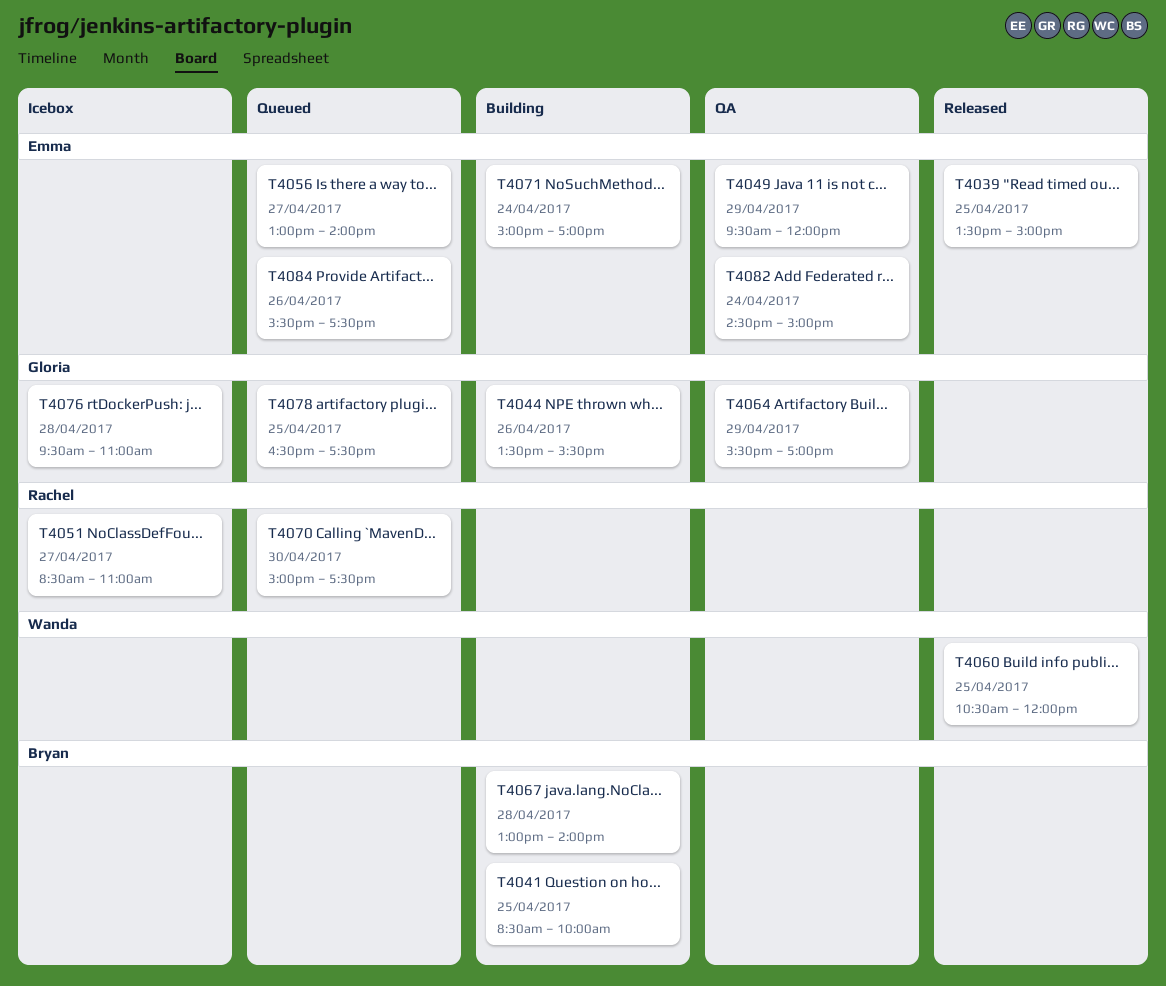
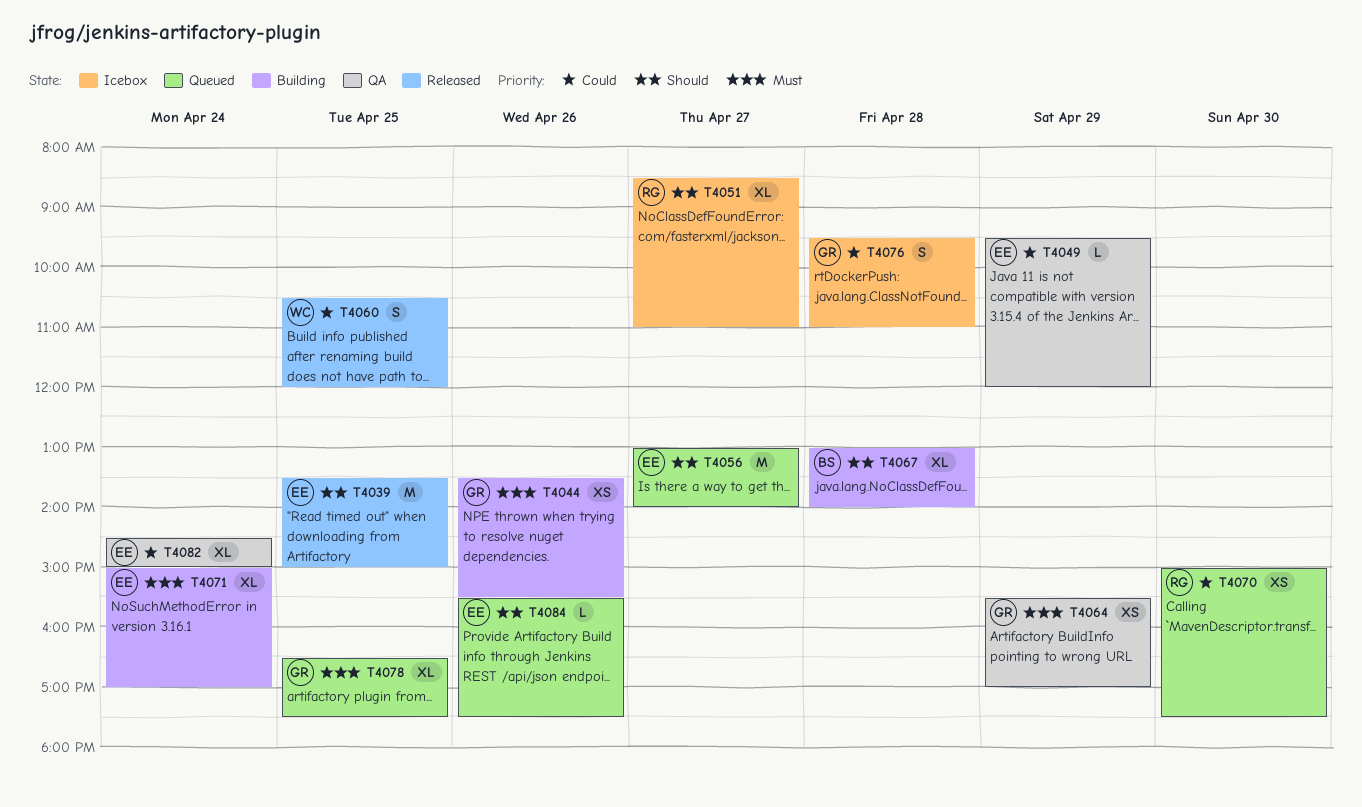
T4041: present -> none

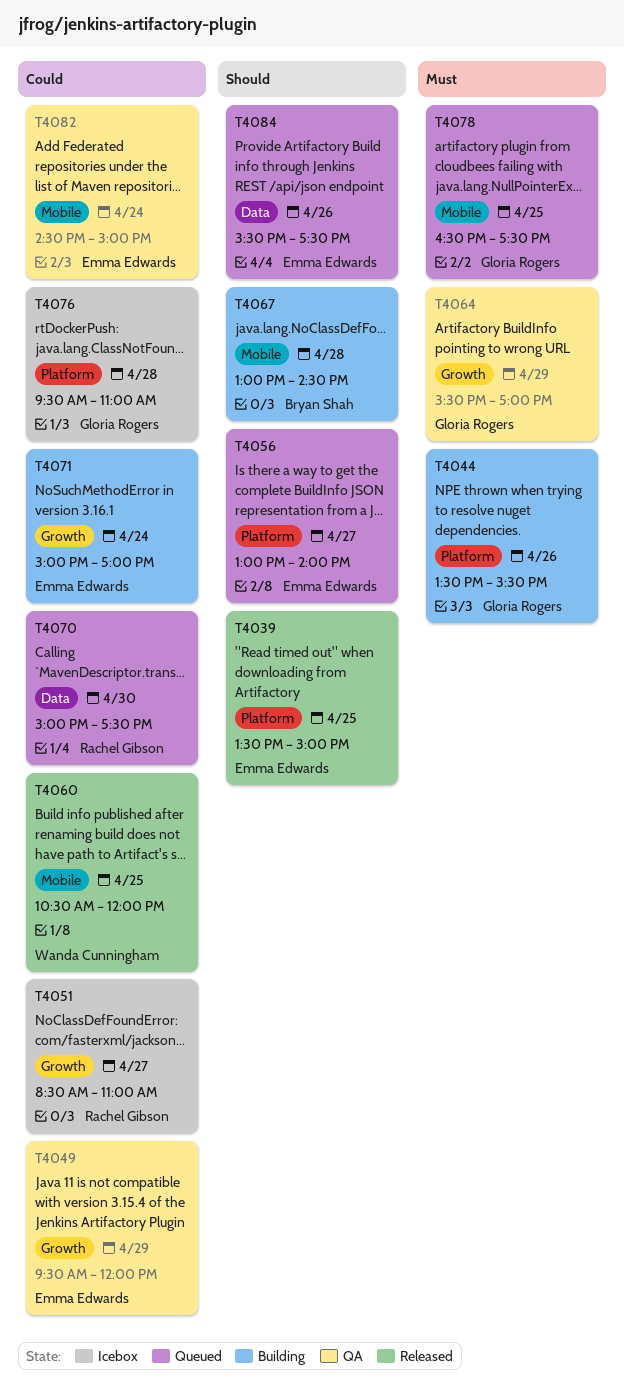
T4051, priority: Should -> Could
T4067, ends: 14:00 -> 14:30
T4071, priority: Must -> Could

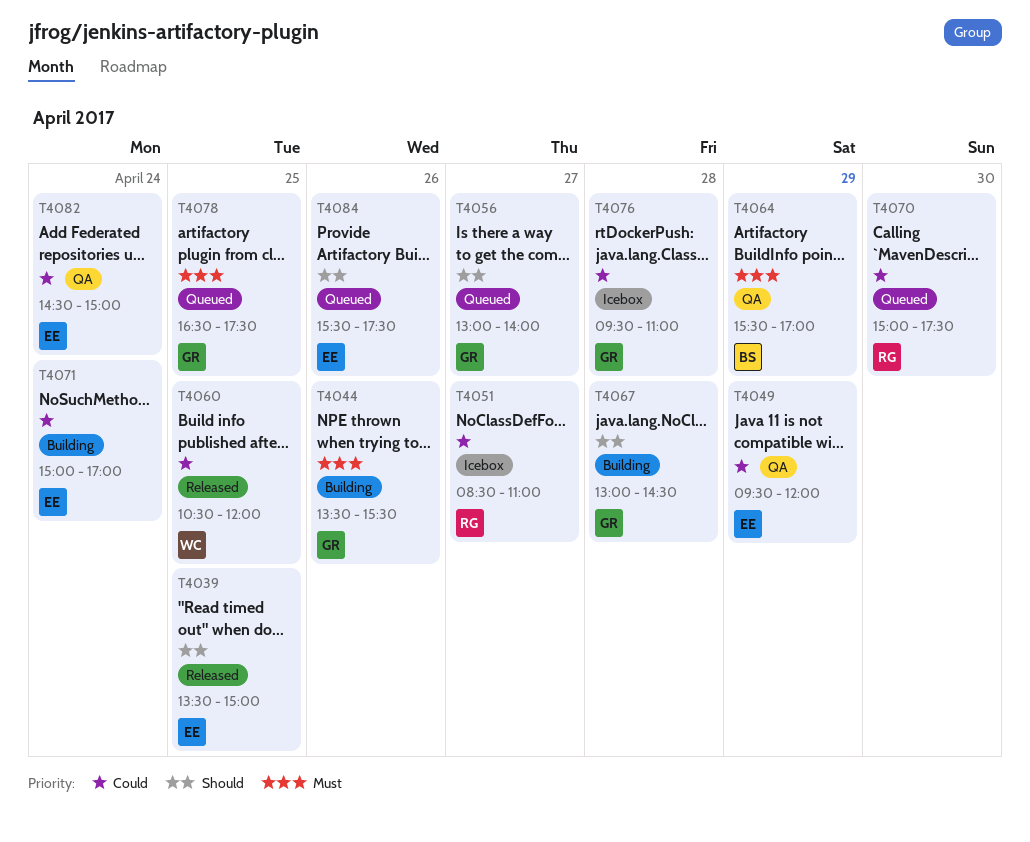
T4056, owner: Emma Edwards -> Gloria Rogers
T4064, owner: Gloria Rogers -> Bryan Shah
T4067, owner: Bryan Shah -> Gloria Rogers

